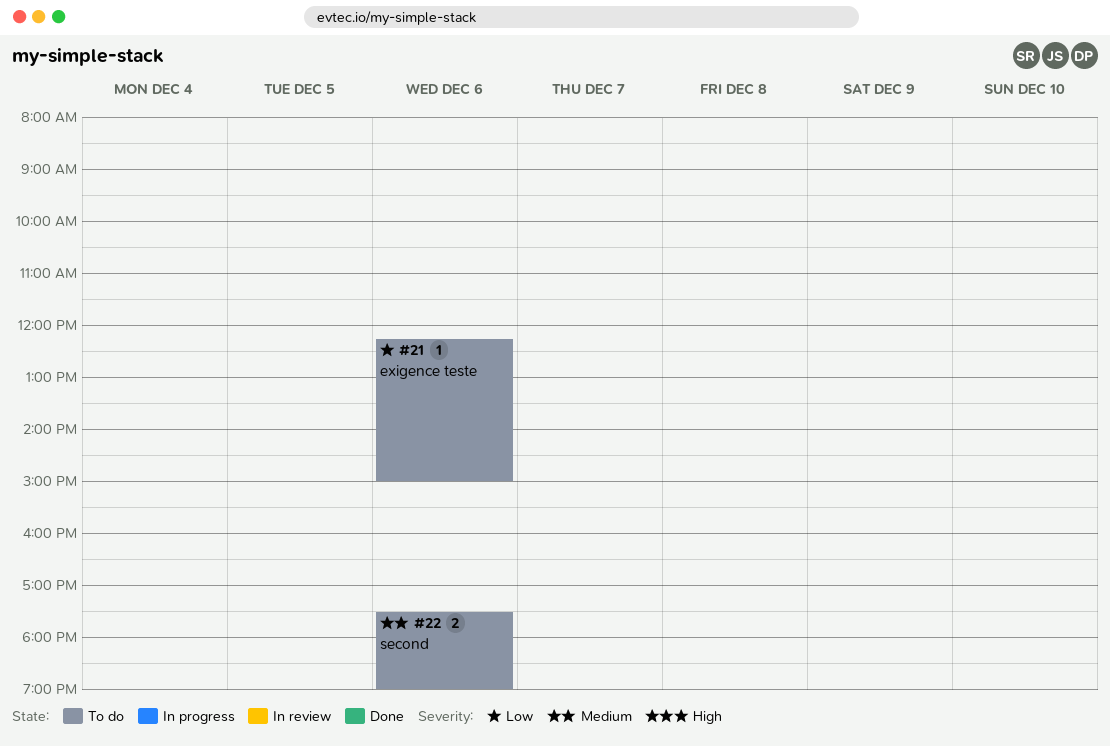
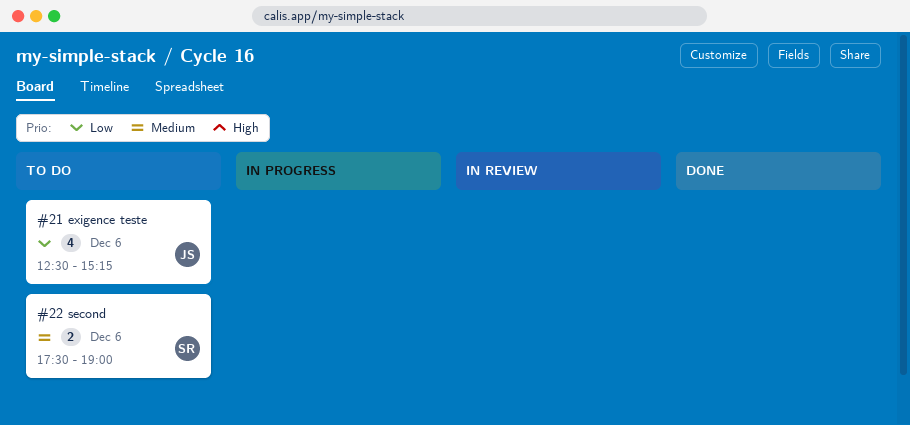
#21, estimate: 1 -> 4
#21, begins: 12:15 -> 12:30
#21, ends: 15:00 -> 15:15

